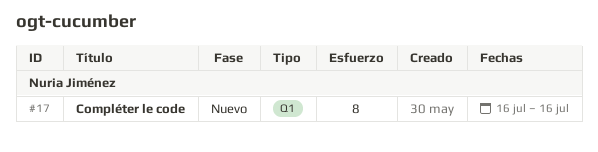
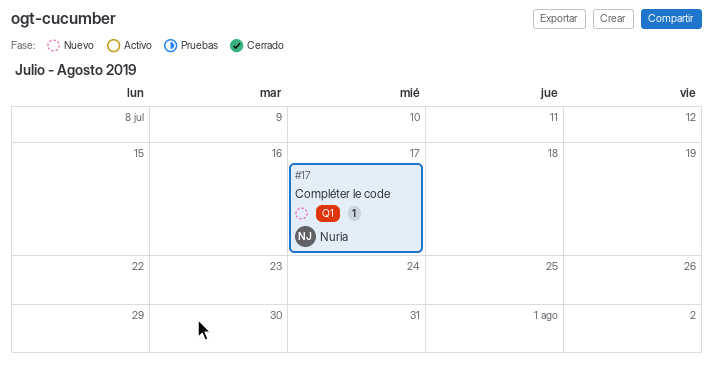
#17, estimate: 8 -> 1
#17, due: Jul 16 -> Jul 17

